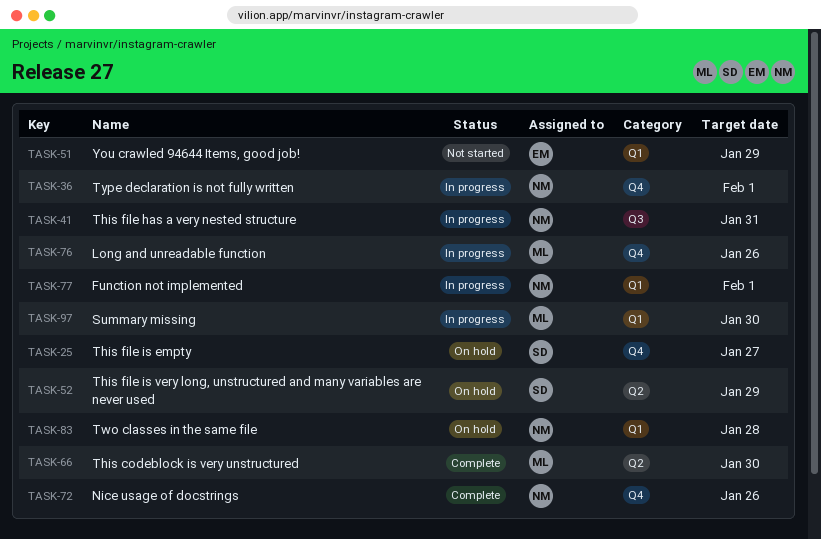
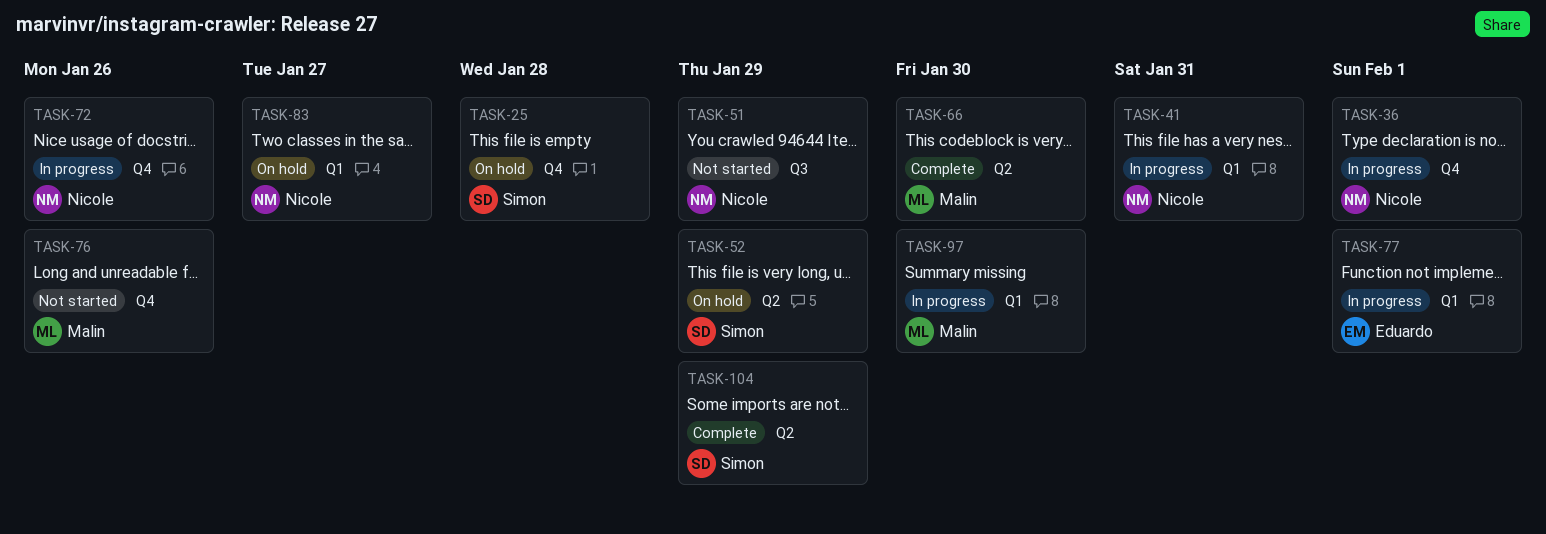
TASK-25, due: Jan 27 -> Jan 28
TASK-41, label: Q3 -> Q1
TASK-51, owner: Eduardo -> Nicole
TASK-51, label: Q1 -> Q3
TASK-72, status: Complete -> In progress
TASK-76, status: In progress -> Not started
TASK-77, owner: Nicole -> Eduardo
TASK-83, due: Jan 28 -> Jan 27
TASK-104: none -> present

